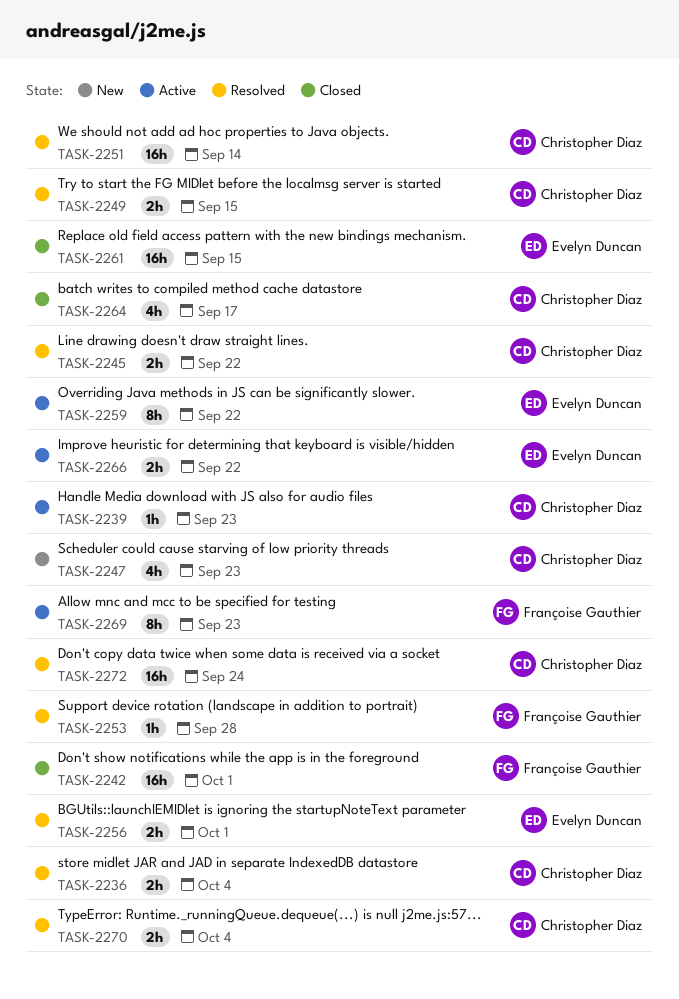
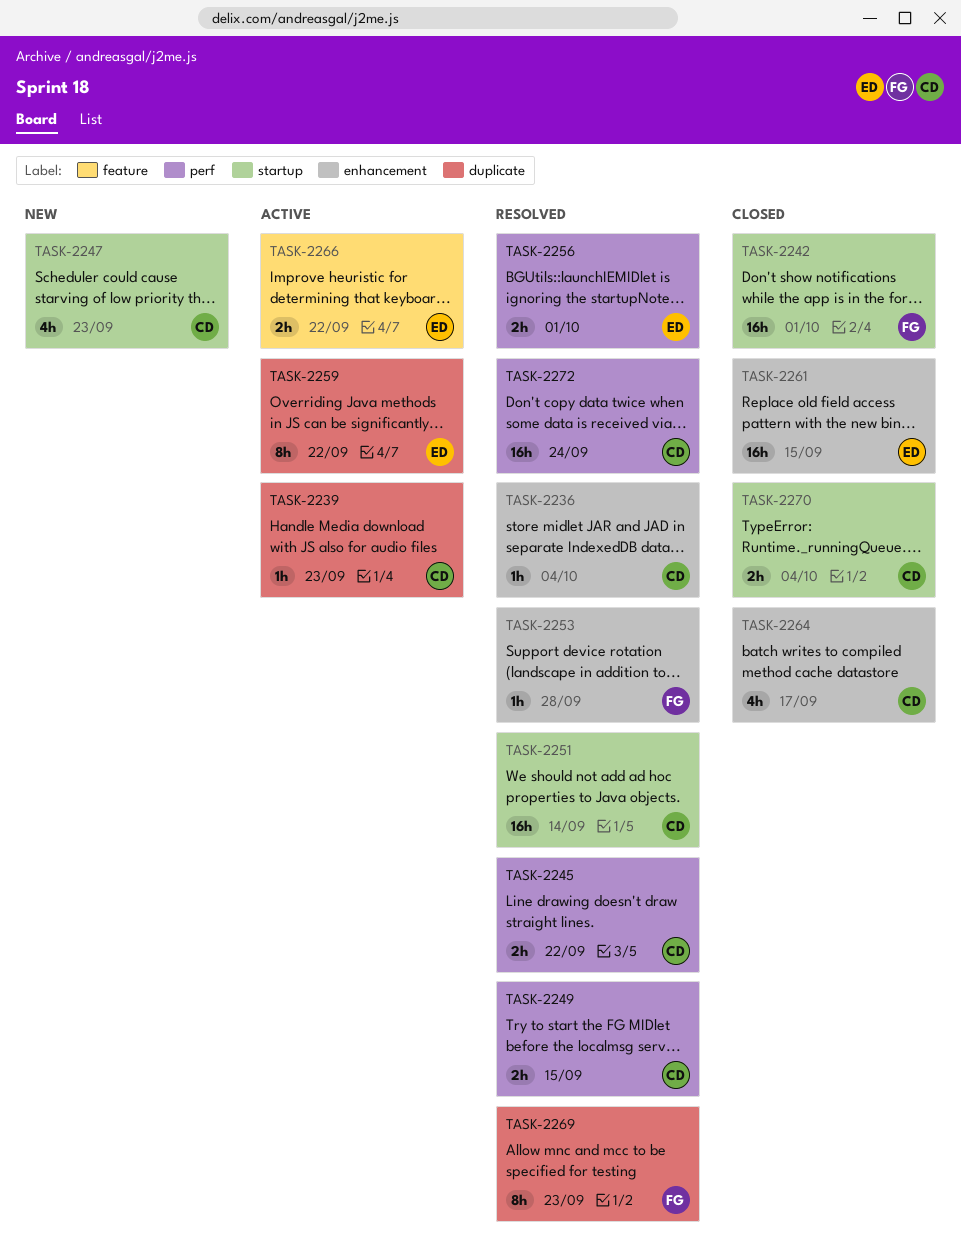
TASK-2236, estimate: 2h -> 1h
TASK-2269, status: Active -> Resolved
TASK-2270, status: Resolved -> Closed

